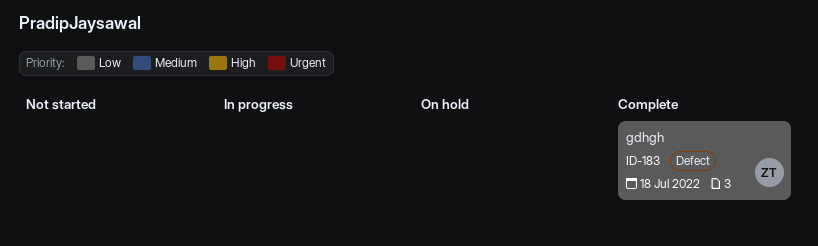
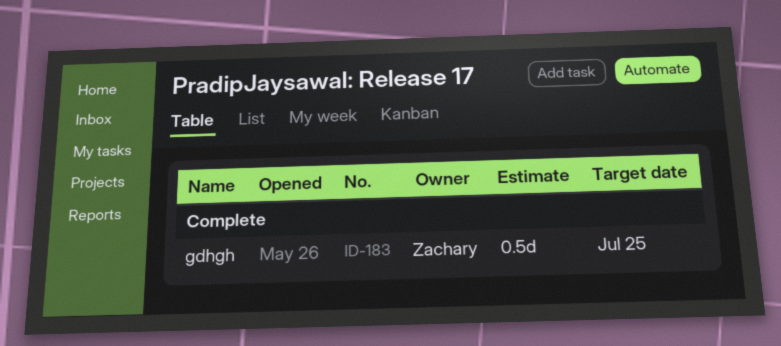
ID-183, due: Jul 18 -> Jul 25

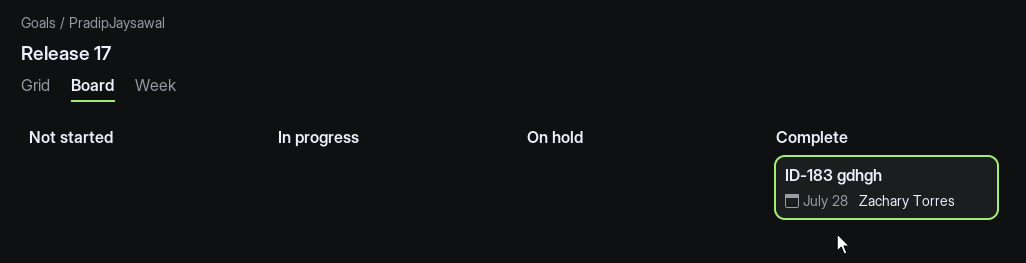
ID-183, due: Jul 25 -> Jul 28

